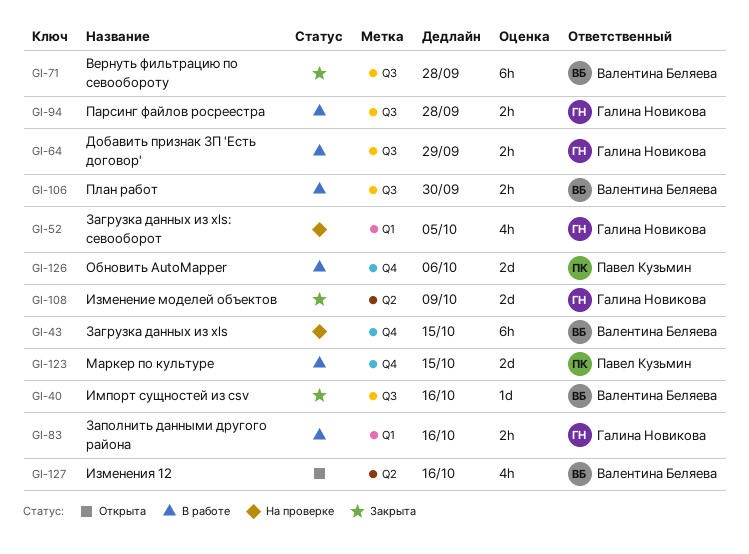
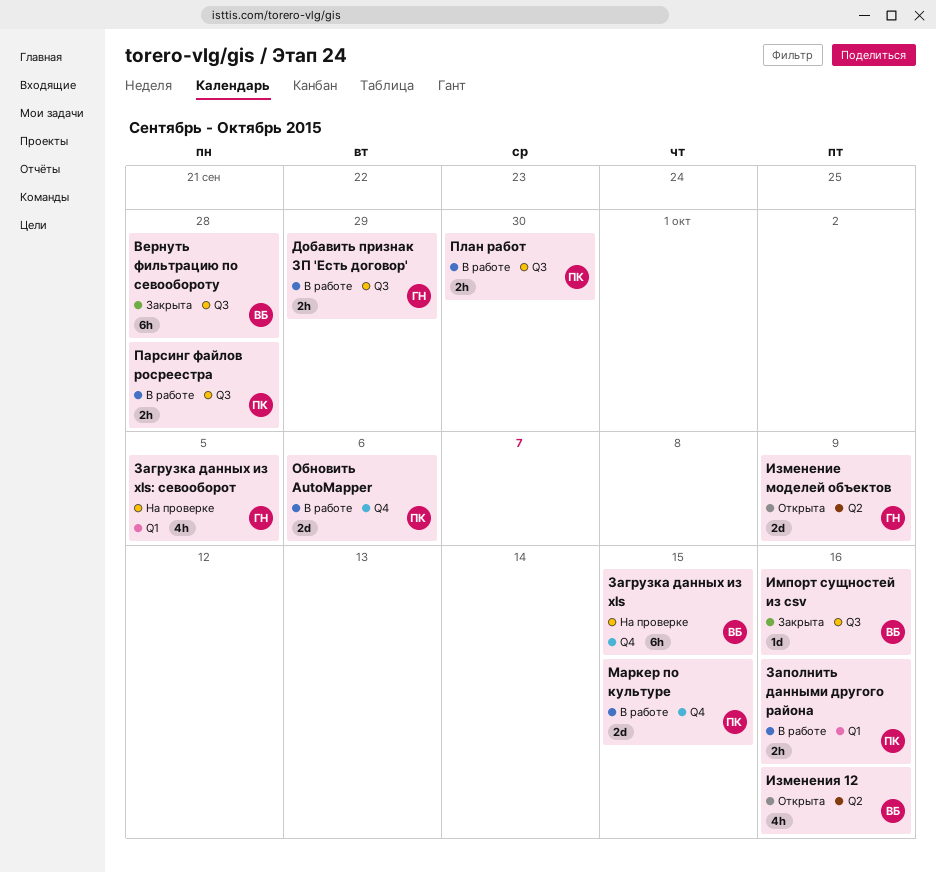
Заполнить данными другого района, owner: Галина Новикова -> Павел Кузьмин
Изменение моделей объектов, status: Закрыта -> Открыта
Парсинг файлов росреестра, owner: Галина Новикова -> Павел Кузьмин
План работ, owner: Валентина Беляева -> Павел Кузьмин

